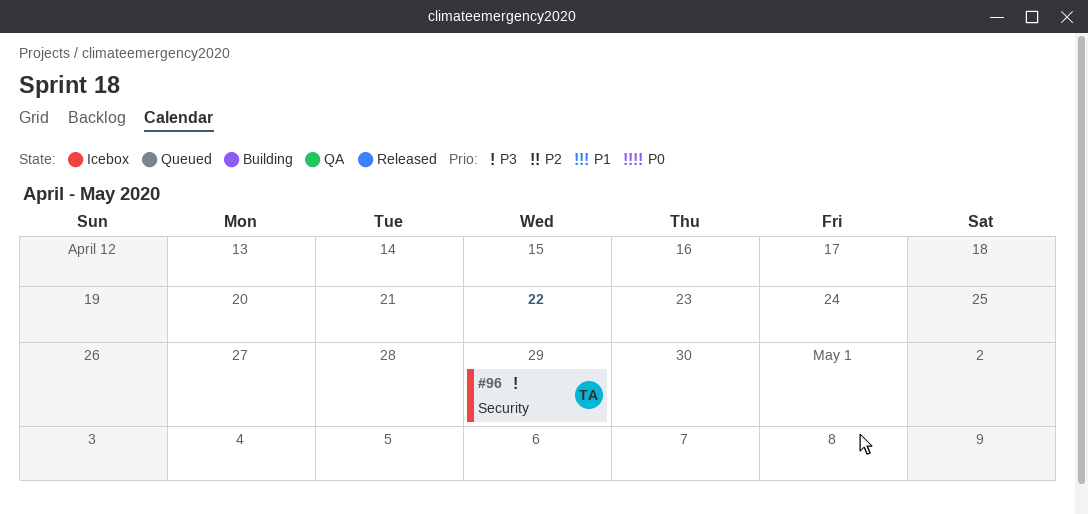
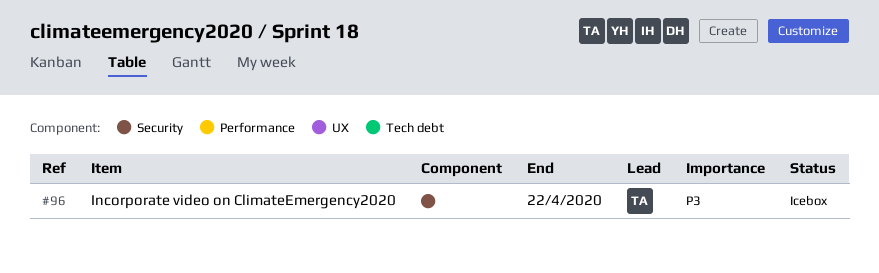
#96, due: Apr 29 -> Apr 22

